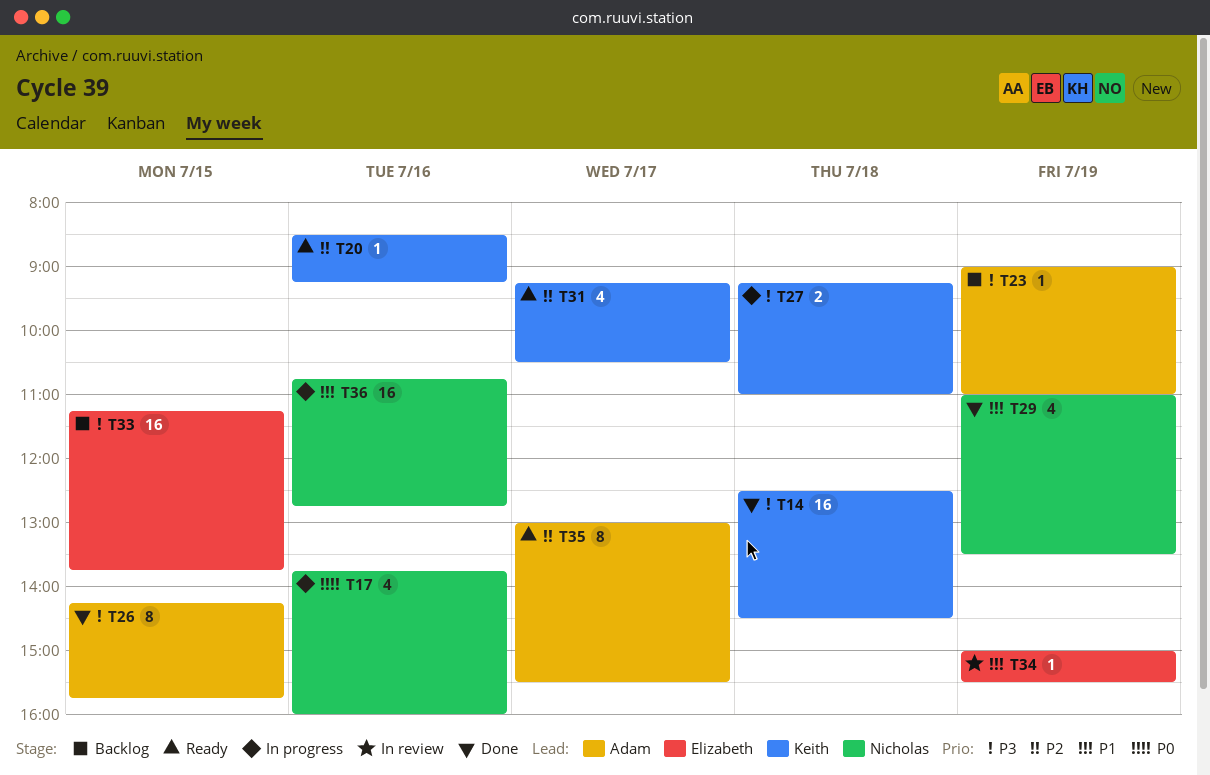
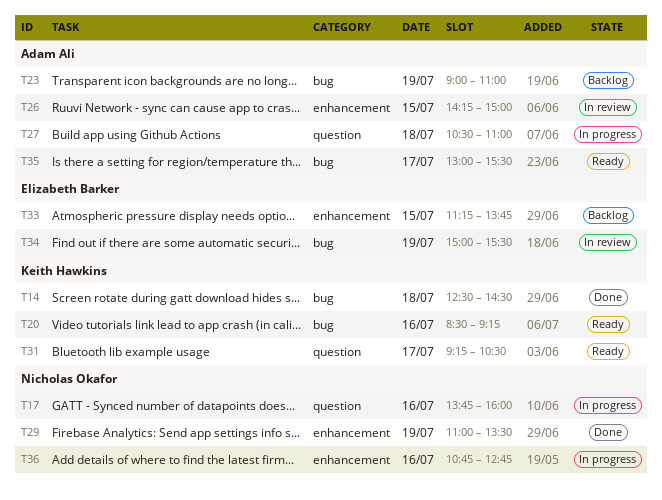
T26, status: Done -> In review
T26, ends: 15:45 -> 15:00
T27, owner: Keith Hawkins -> Adam Ali
T27, begins: 09:15 -> 10:30

